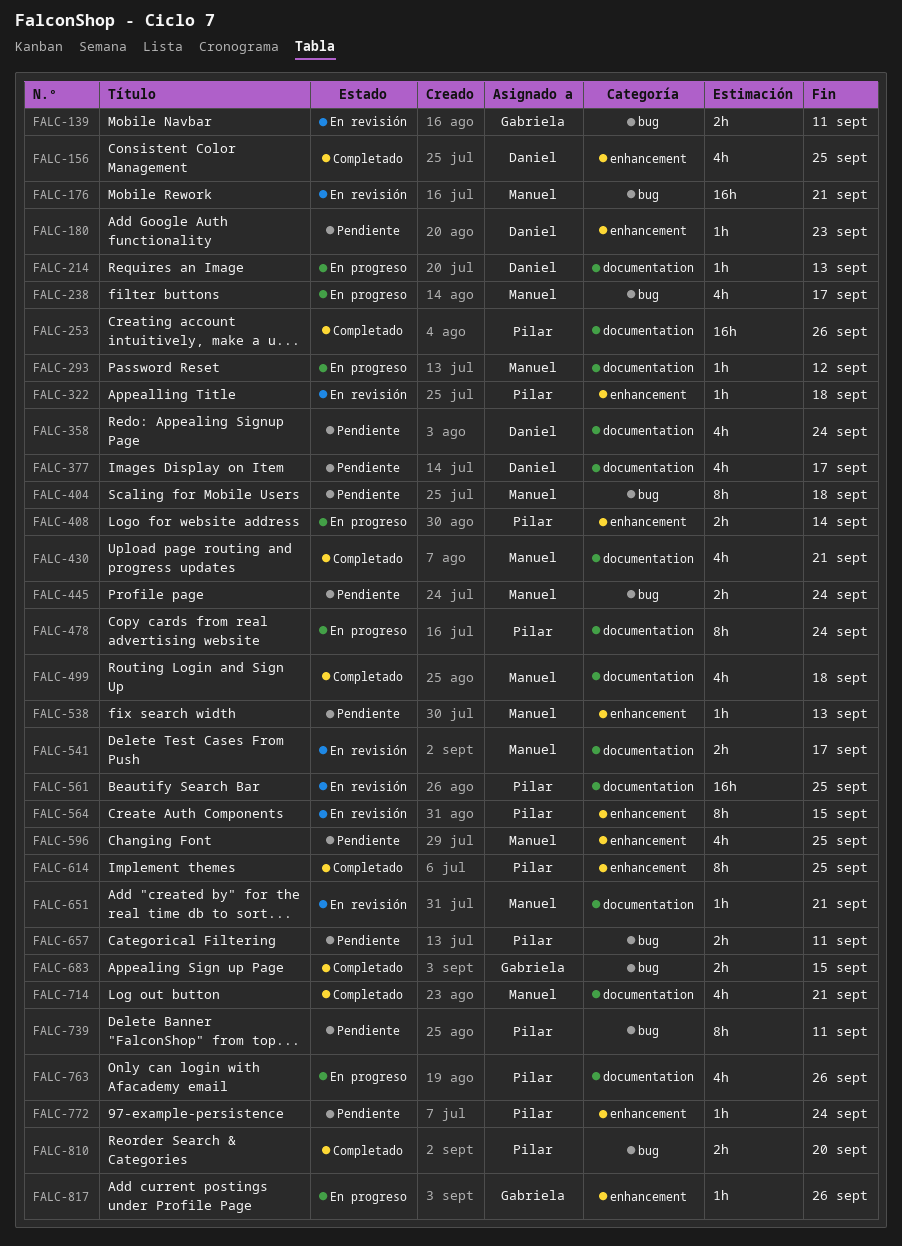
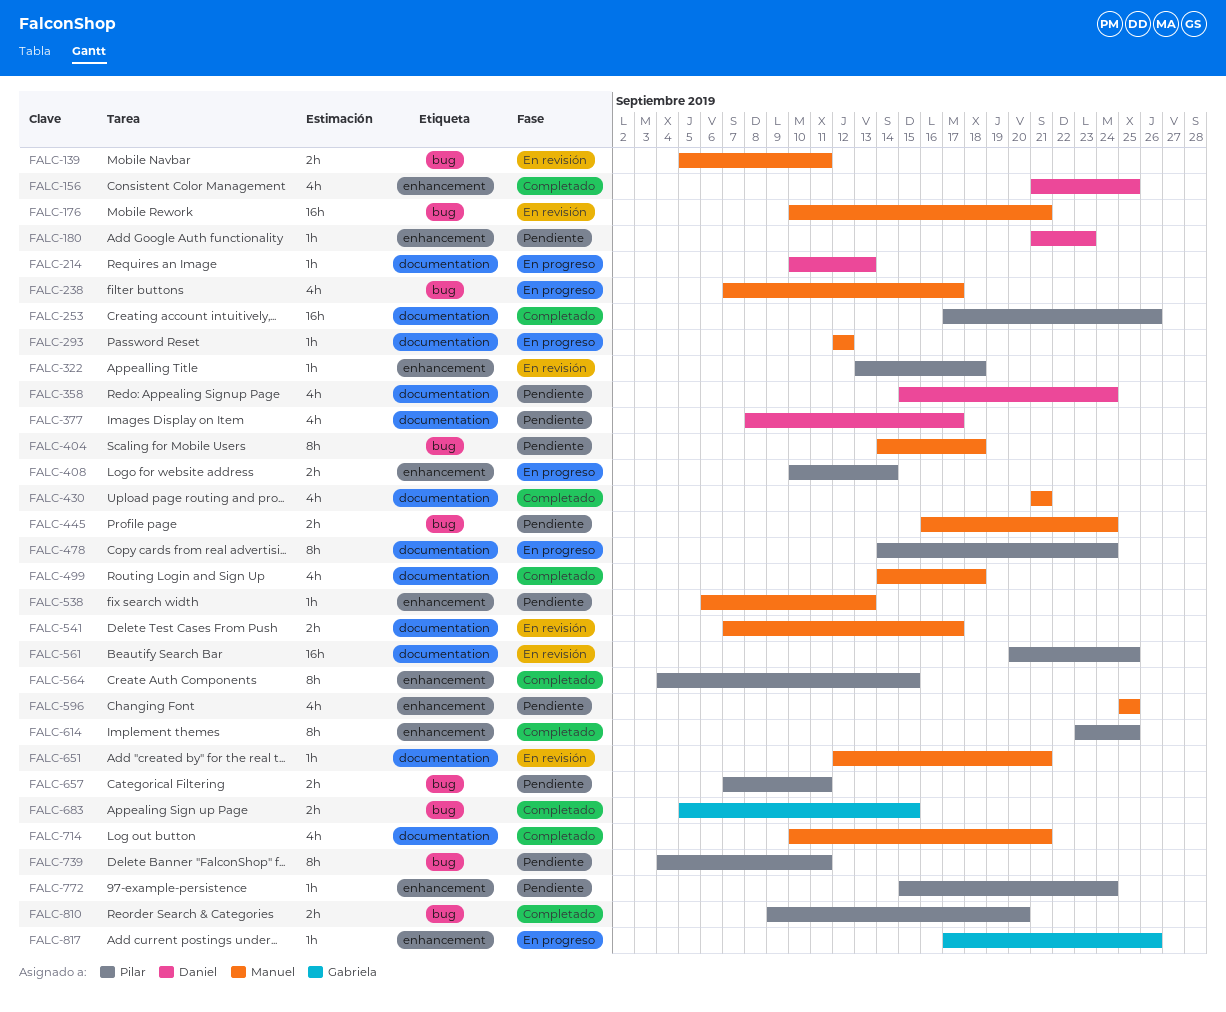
FALC-139, owner: Gabriela -> Manuel
FALC-564, status: En revisión -> Completado
FALC-763: present -> none

